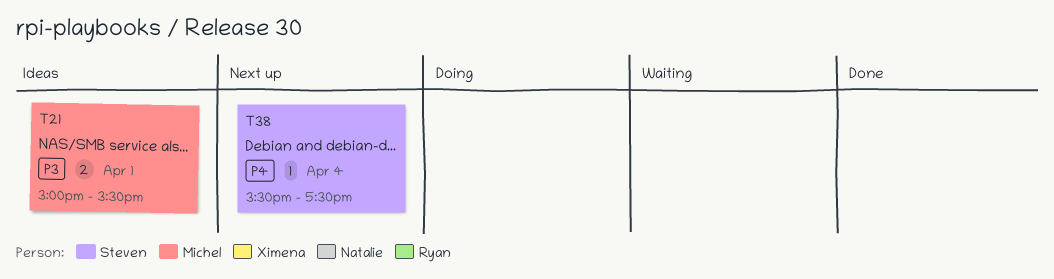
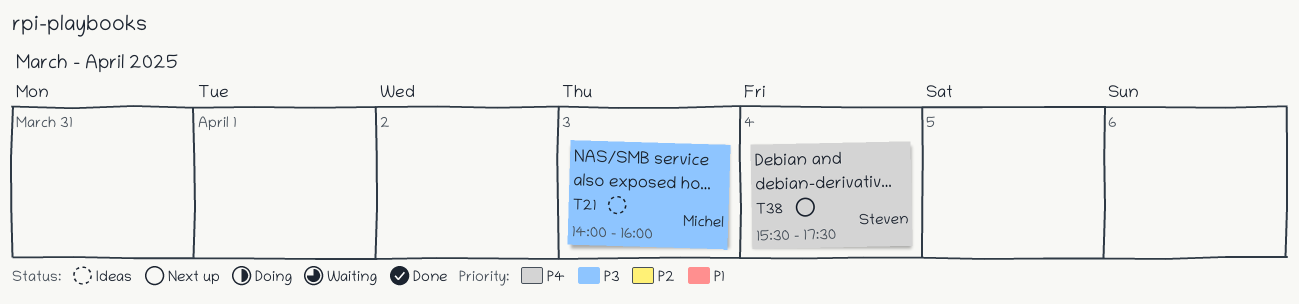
T21, day: Apr 1 -> Apr 3
T21, begins: 15:00 -> 14:00
T21, ends: 15:30 -> 16:00

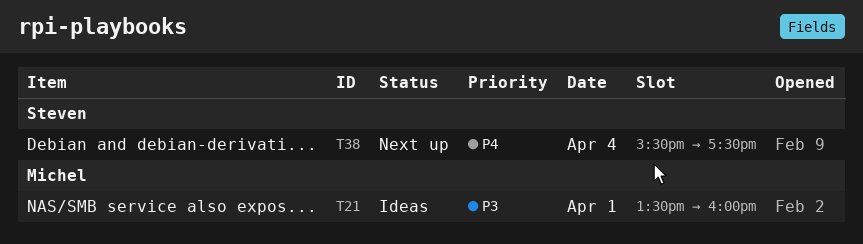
T21, day: Apr 3 -> Apr 1
T21, begins: 14:00 -> 13:30

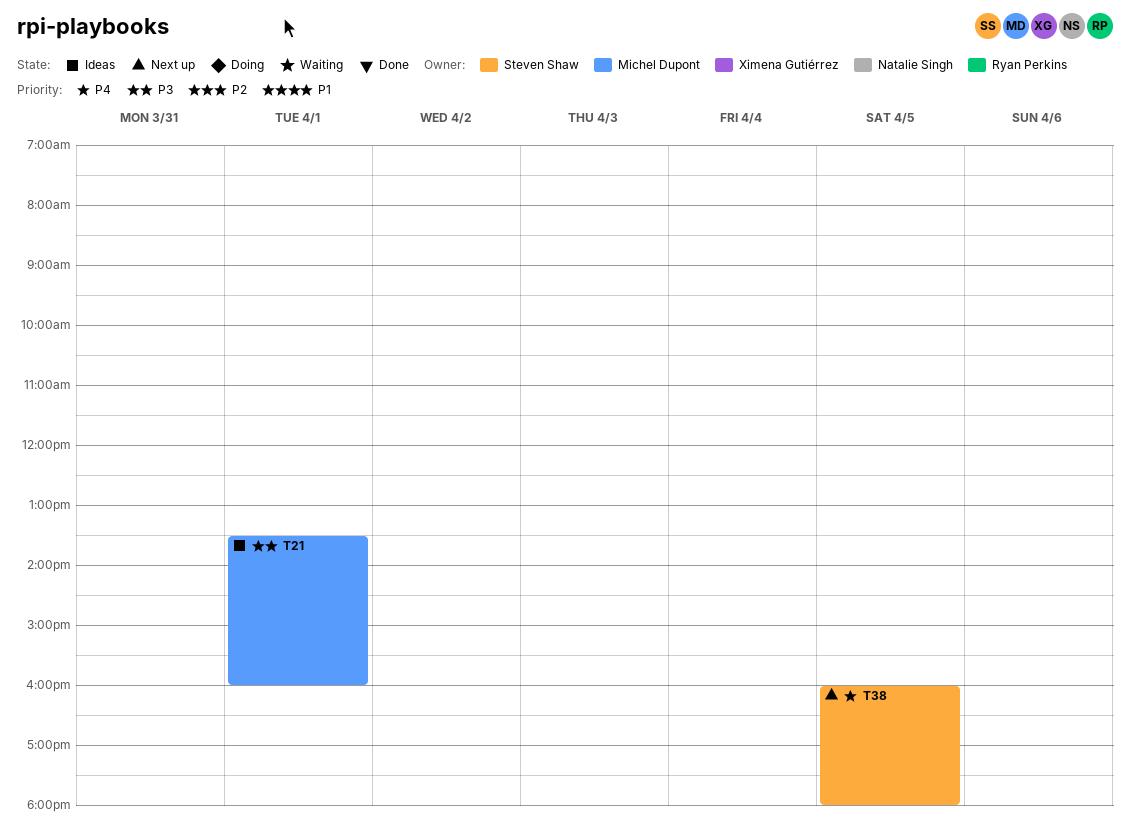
T38, day: Apr 4 -> Apr 5
T38, begins: 15:30 -> 16:00
T38, ends: 17:30 -> 18:00

